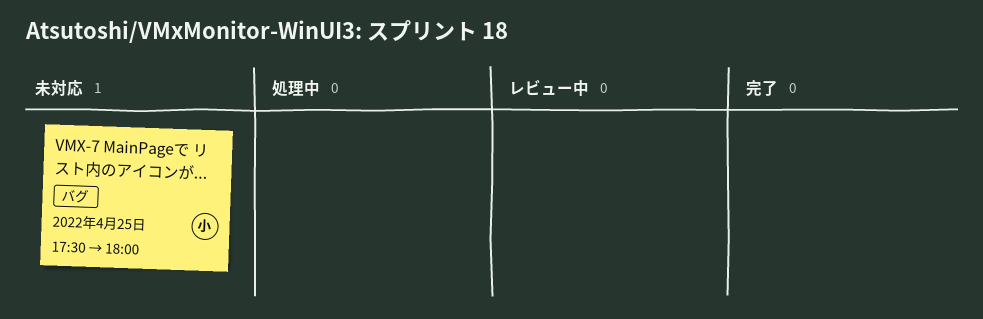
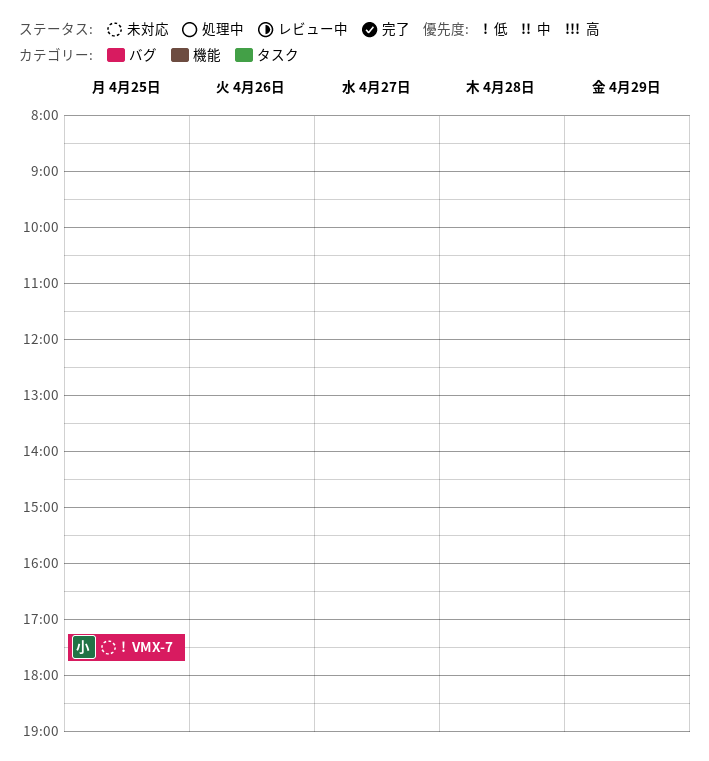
VMX-7, begins: 17:30 -> 17:15
VMX-7, ends: 18:00 -> 17:45

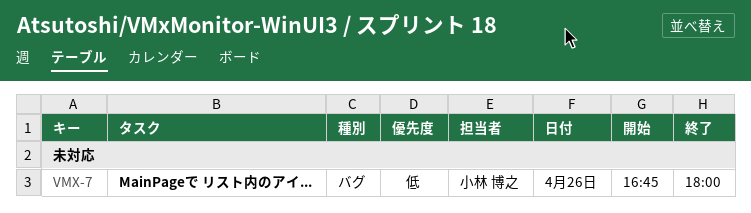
VMX-7, day: Apr 25 -> Apr 26
VMX-7, begins: 17:15 -> 16:45
VMX-7, ends: 17:45 -> 18:00

